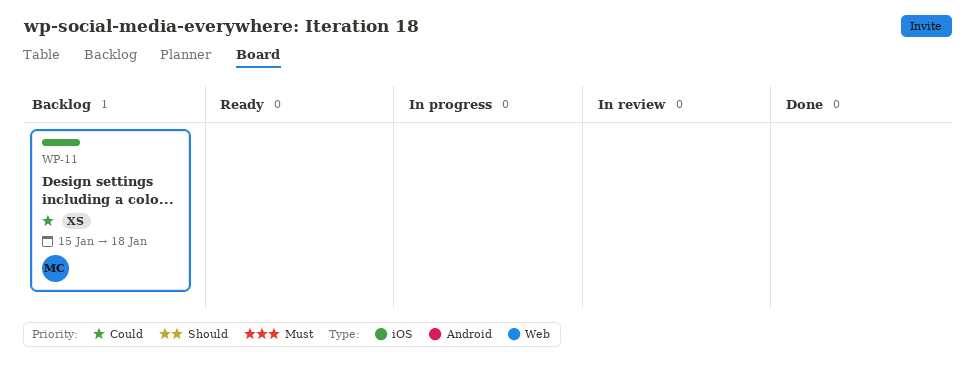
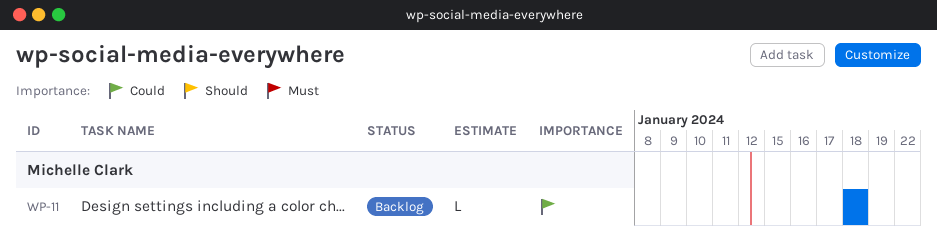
WP-11, estimate: XS -> L
WP-11, start: Jan 15 -> Jan 18

